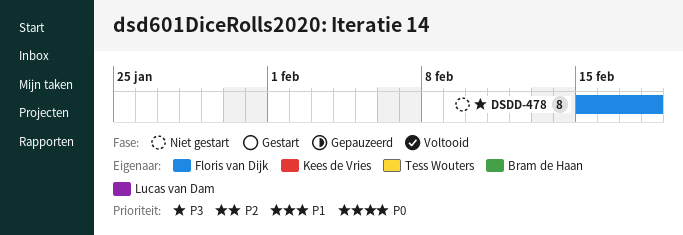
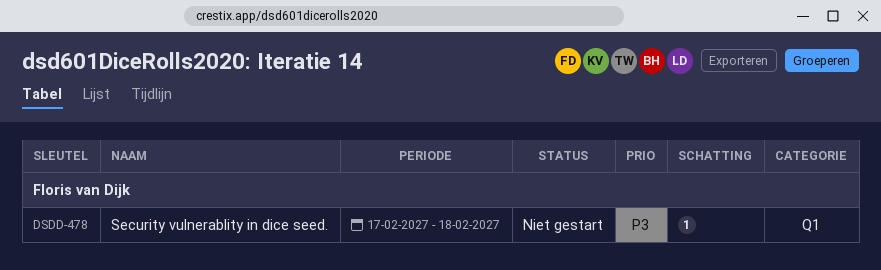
DSDD-478, estimate: 8 -> 1
DSDD-478, start: Feb 15 -> Feb 17

